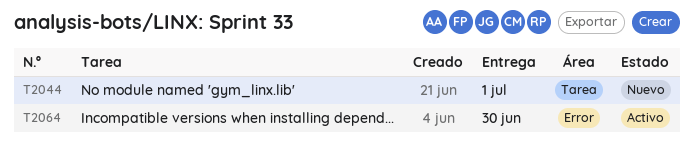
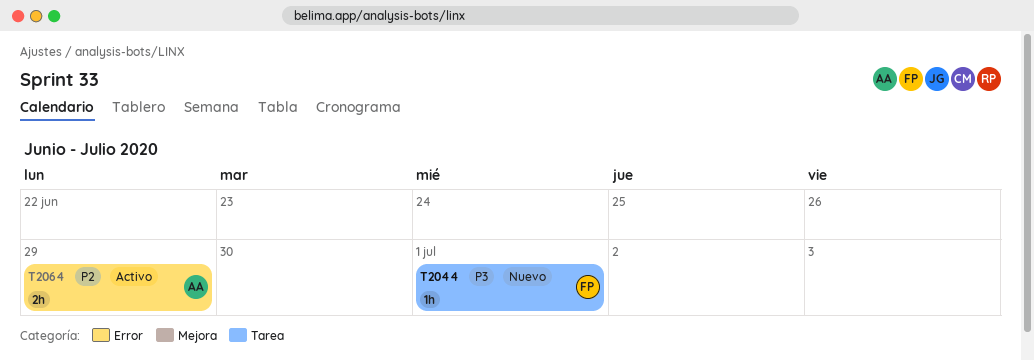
T2064, due: Jun 30 -> Jun 29

